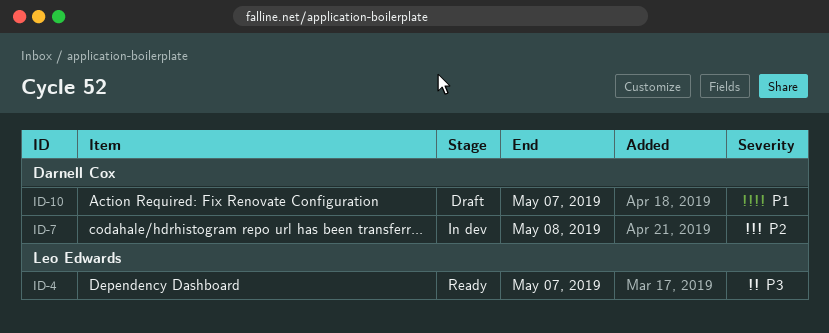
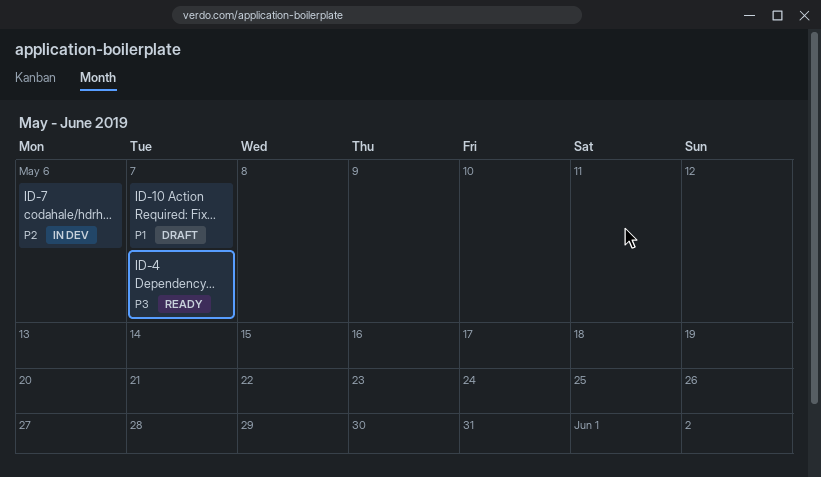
ID-7, due: May 8 -> May 6

